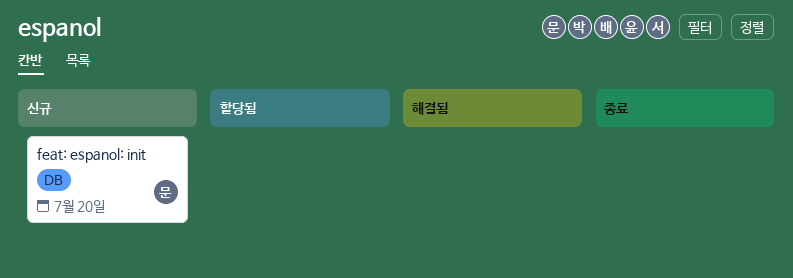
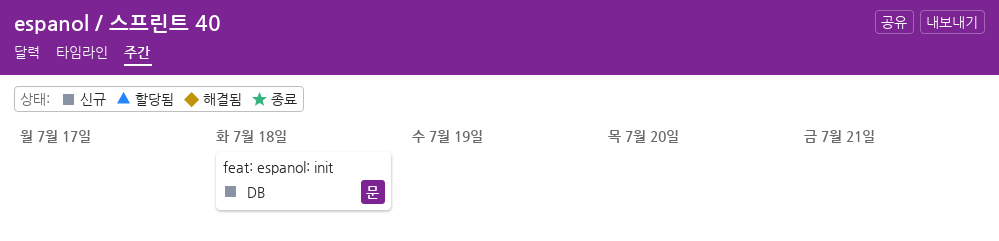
feat: espanol: init, due: Jul 20 -> Jul 18

